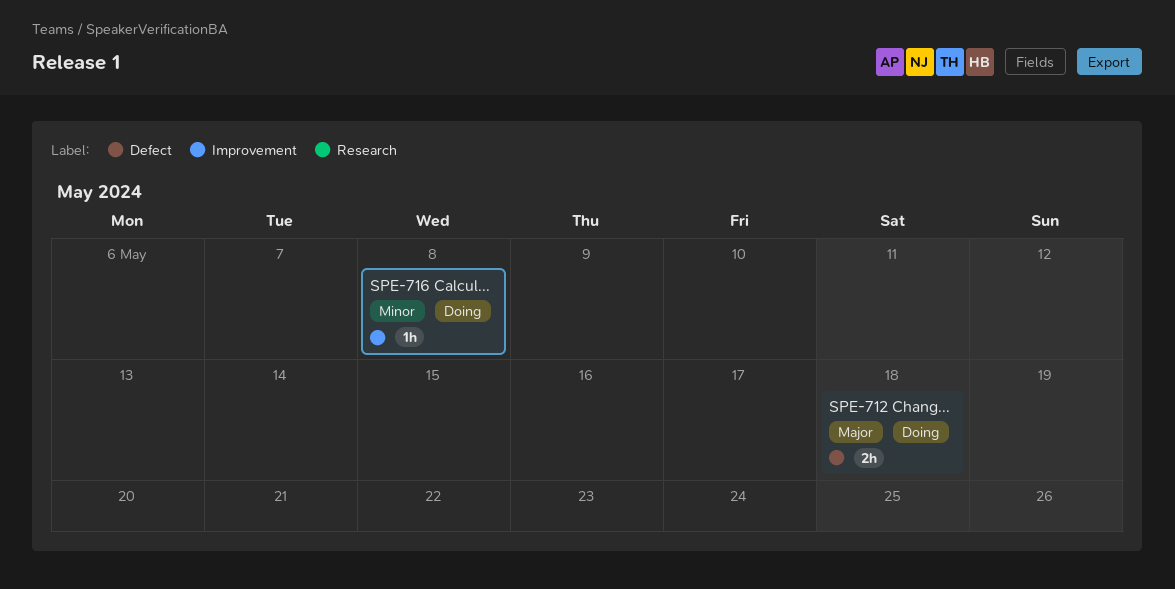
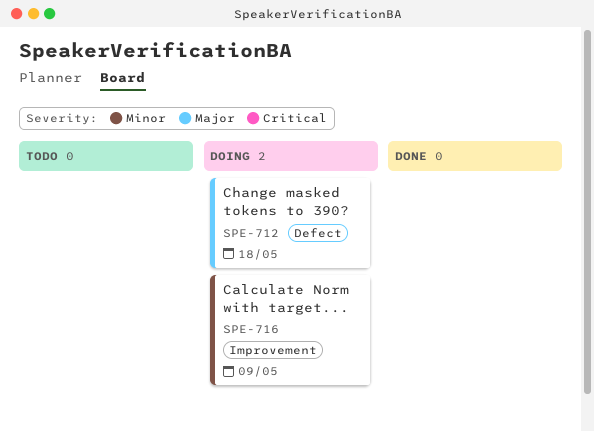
SPE-716, due: May 8 -> May 9

